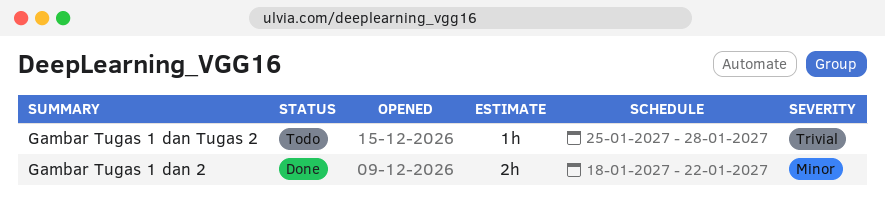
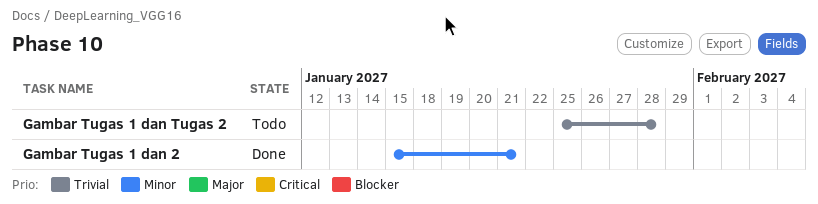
Gambar Tugas 1 dan 2, start: Jan 18 -> Jan 15
Gambar Tugas 1 dan 2, due: Jan 22 -> Jan 21

